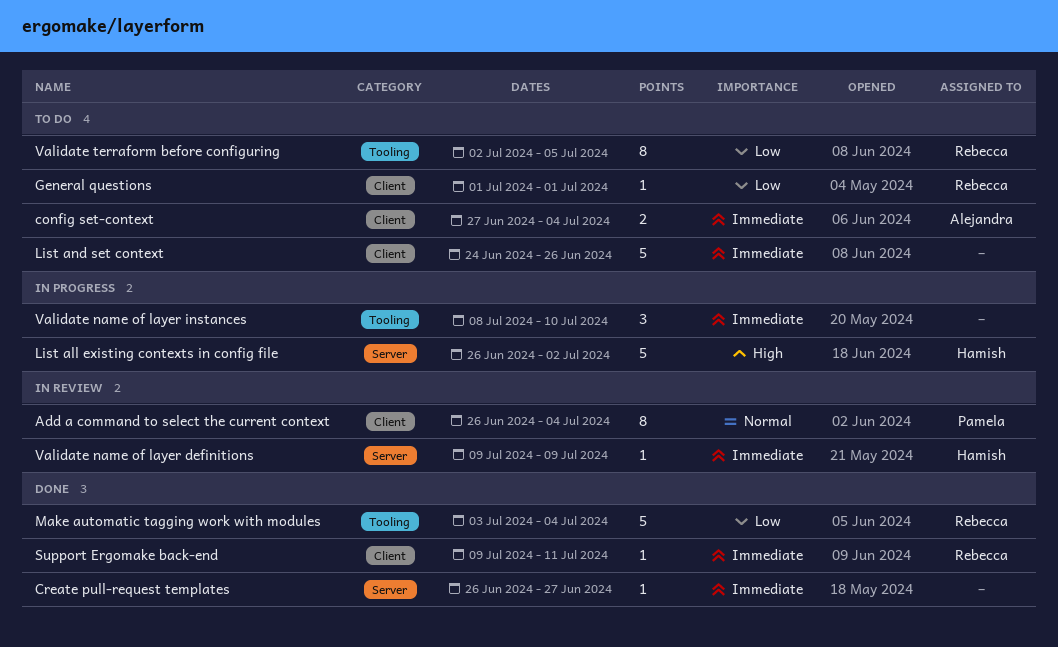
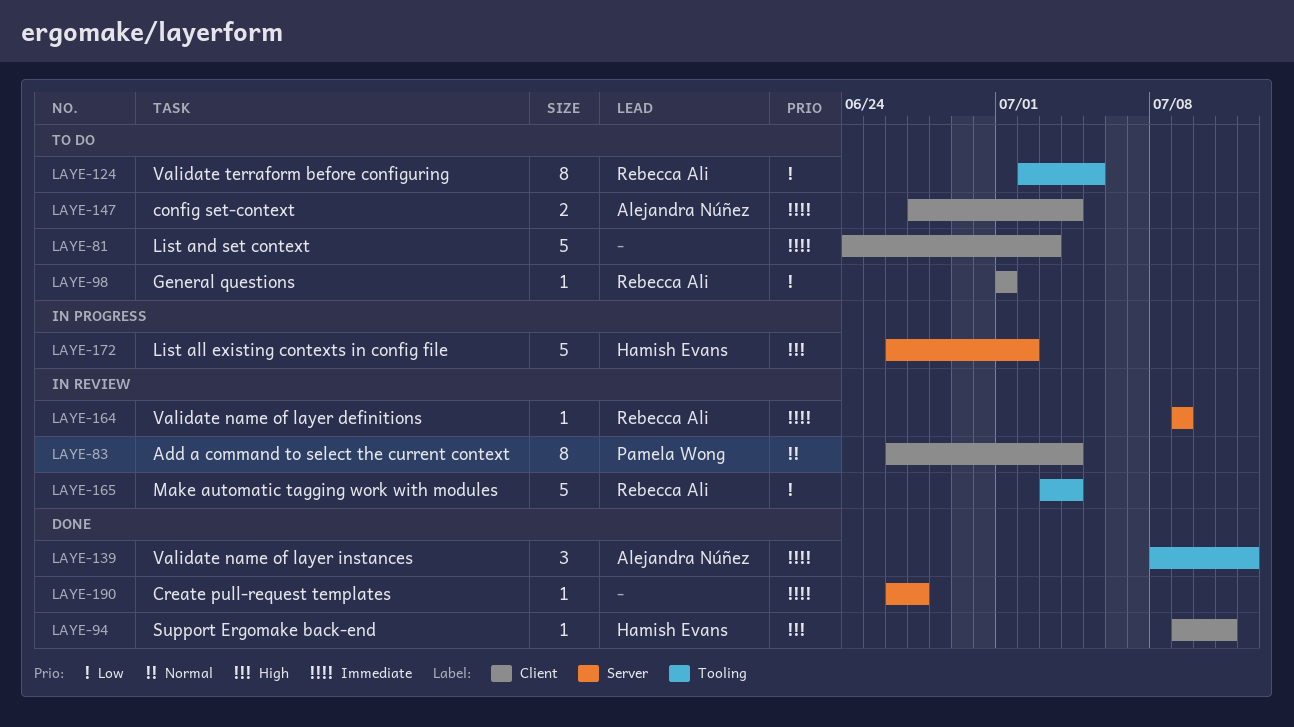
List and set context, due: Jun 26 -> Jul 3
Make automatic tagging work with modules, status: Done -> In review
Support Ergomake back-end, owner: Rebecca Ali -> Hamish Evans
Support Ergomake back-end, priority: Immediate -> High
Validate name of layer definitions, owner: Hamish Evans -> Rebecca Ali
Validate name of layer instances, status: In progress -> Done
Validate name of layer instances, owner: none -> Alejandra Núñez
Validate name of layer instances, due: Jul 10 -> Jul 12

